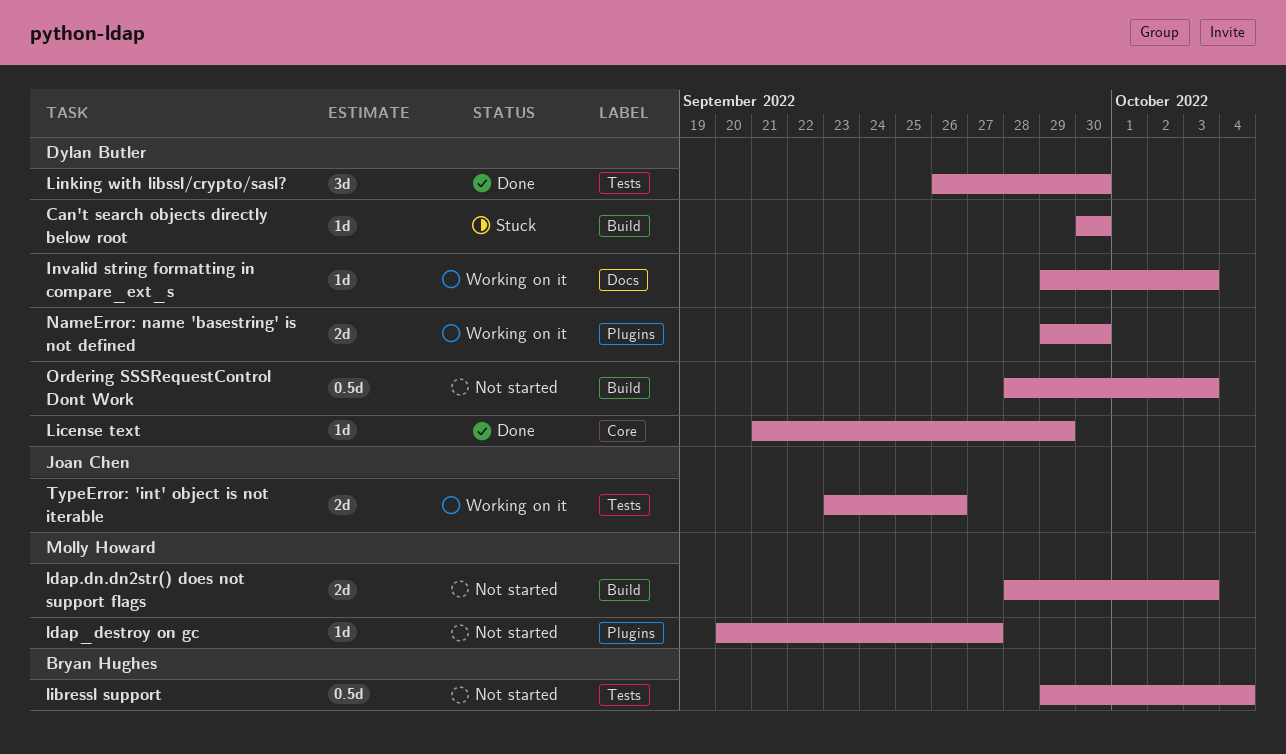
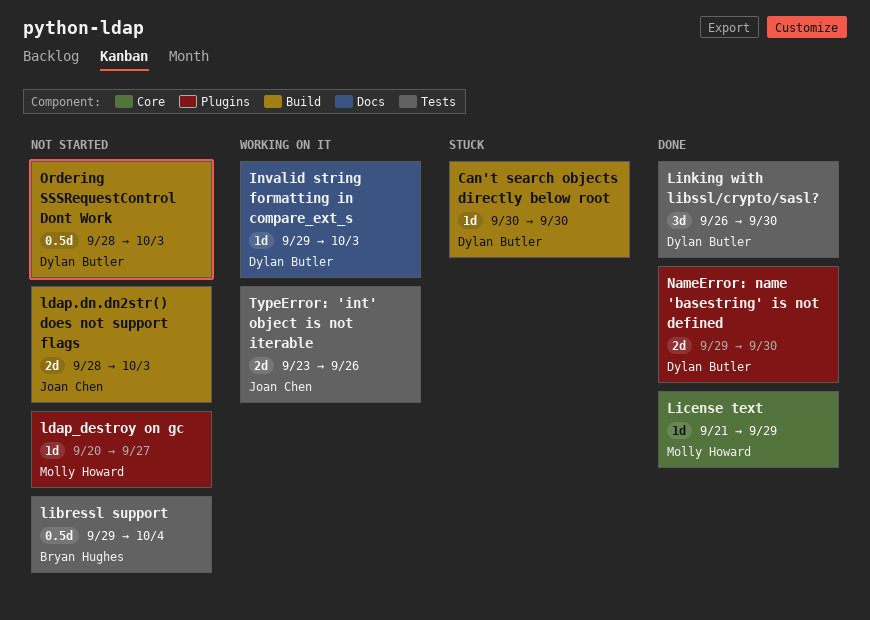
ldap.dn.dn2str() does not support flags, owner: Molly Howard -> Joan Chen
License text, owner: Dylan Butler -> Molly Howard
NameError: name 'basestring' is not defined, status: Working on it -> Done

